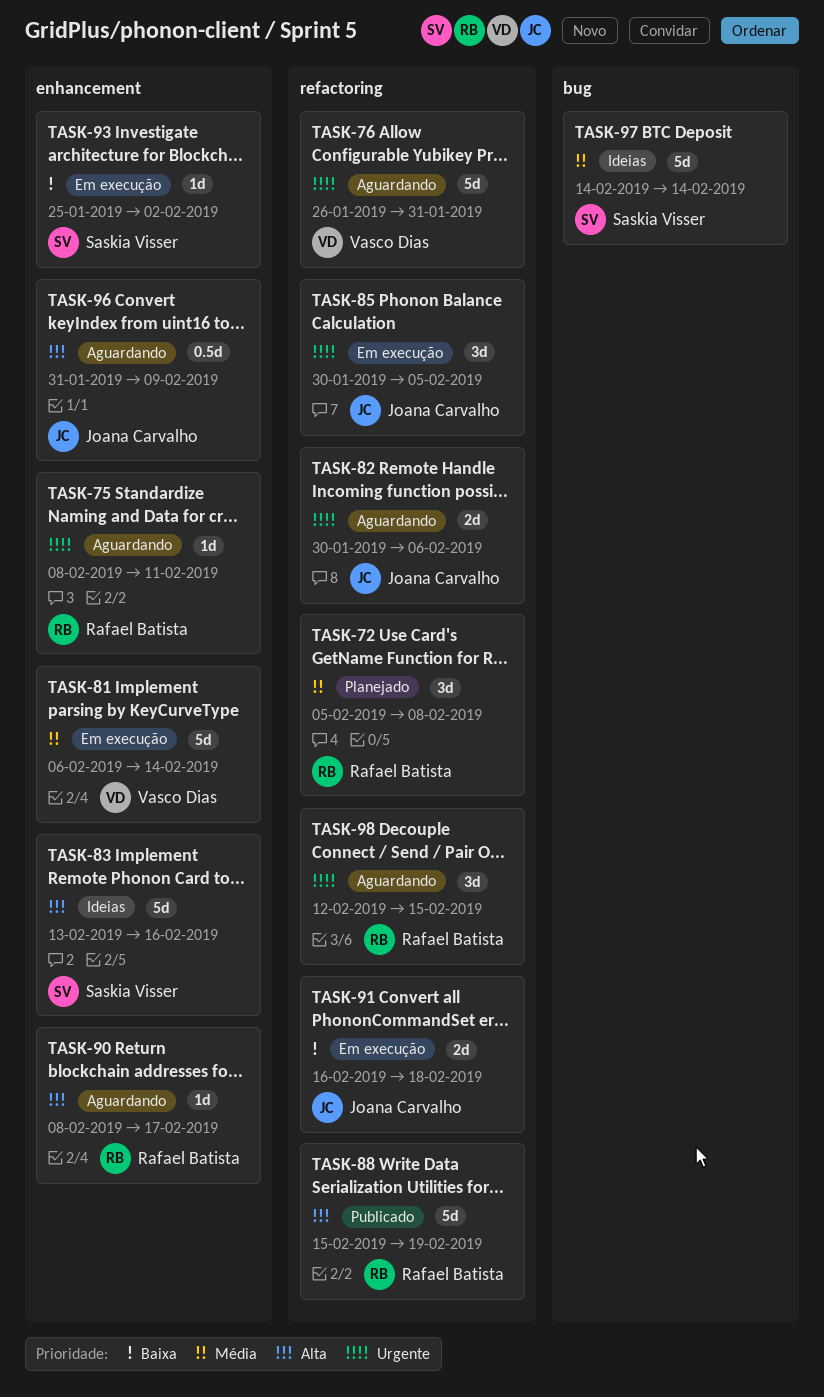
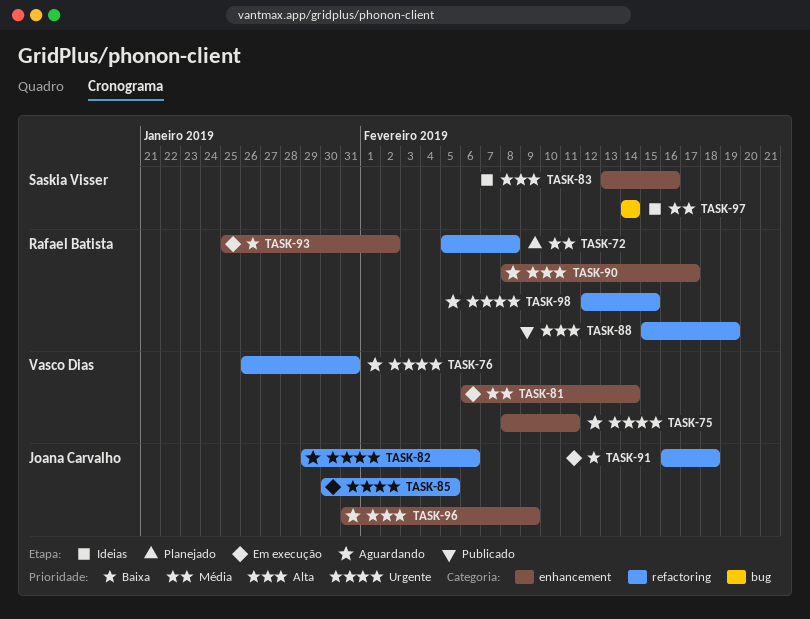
TASK-75, owner: Rafael Batista -> Vasco Dias
TASK-82, start: Jan 30 -> Jan 29
TASK-93, owner: Saskia Visser -> Rafael Batista

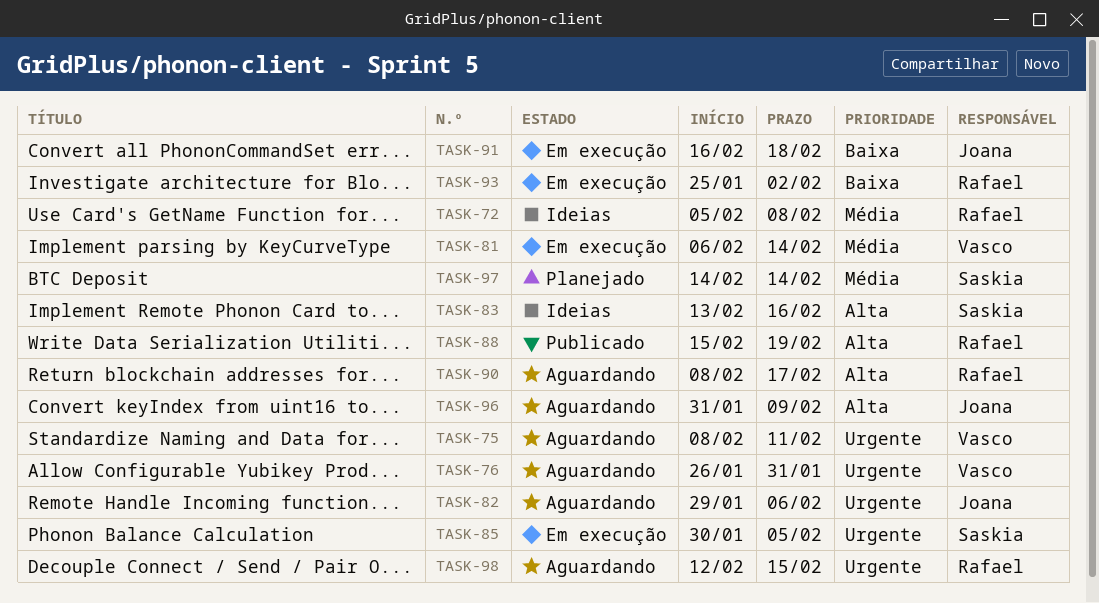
TASK-72, status: Planejado -> Ideias
TASK-85, owner: Joana Carvalho -> Saskia Visser
TASK-97, status: Ideias -> Planejado

